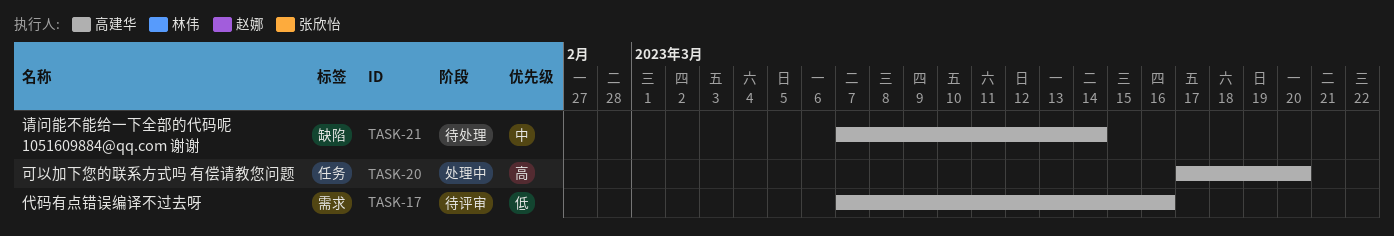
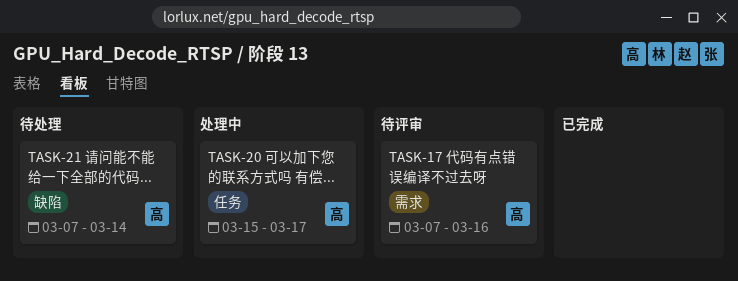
TASK-20, start: Mar 17 -> Mar 15
TASK-20, due: Mar 20 -> Mar 17

